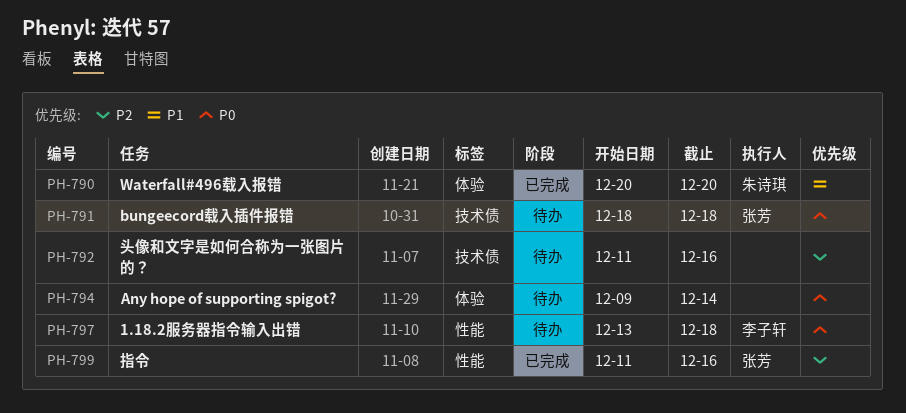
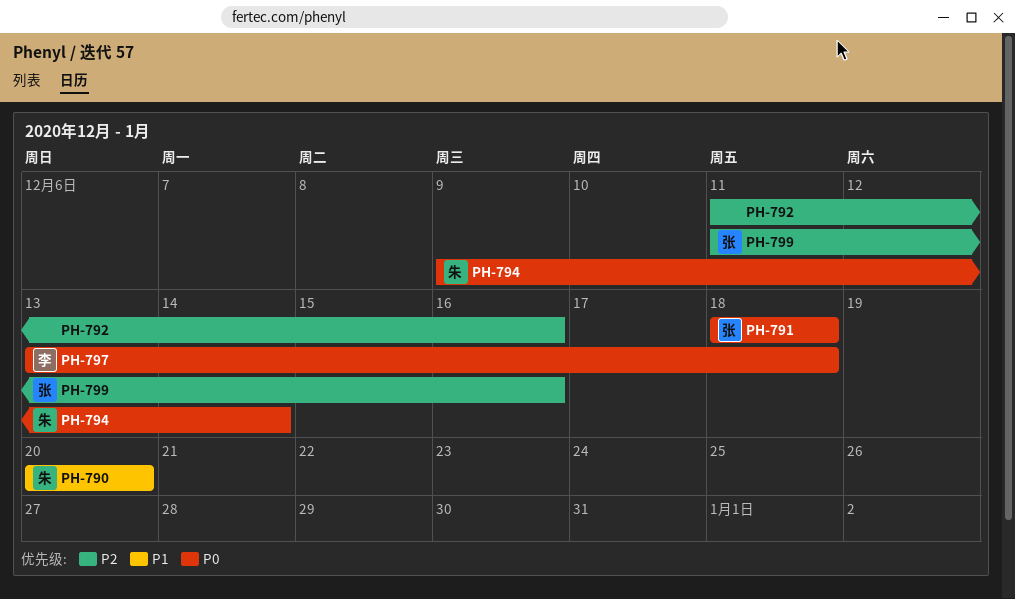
PH-794, owner: none -> 朱诗琪

